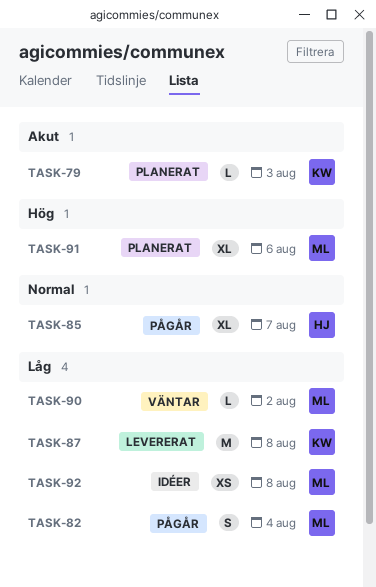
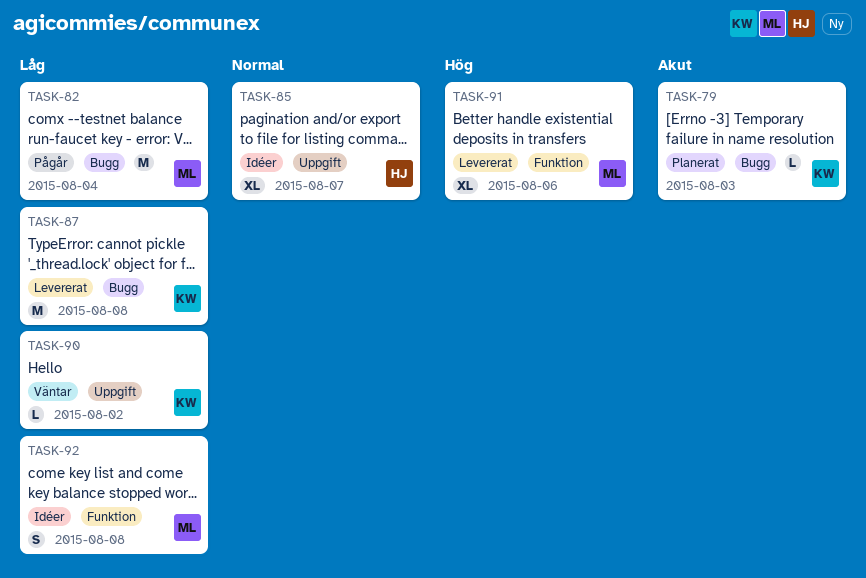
TASK-82, estimate: S -> M
TASK-85, status: Pågår -> Idéer
TASK-90, owner: ML -> KW
TASK-91, status: Planerat -> Levererat
TASK-92, estimate: XS -> S

